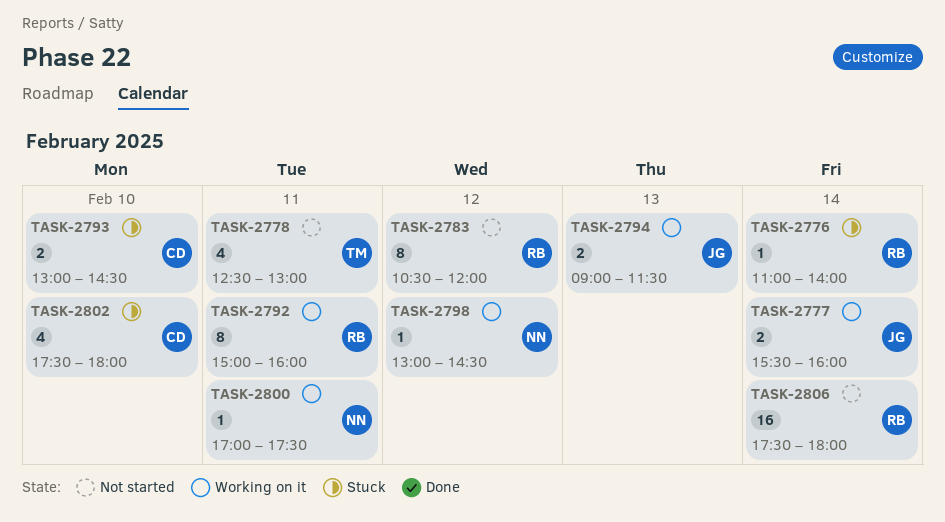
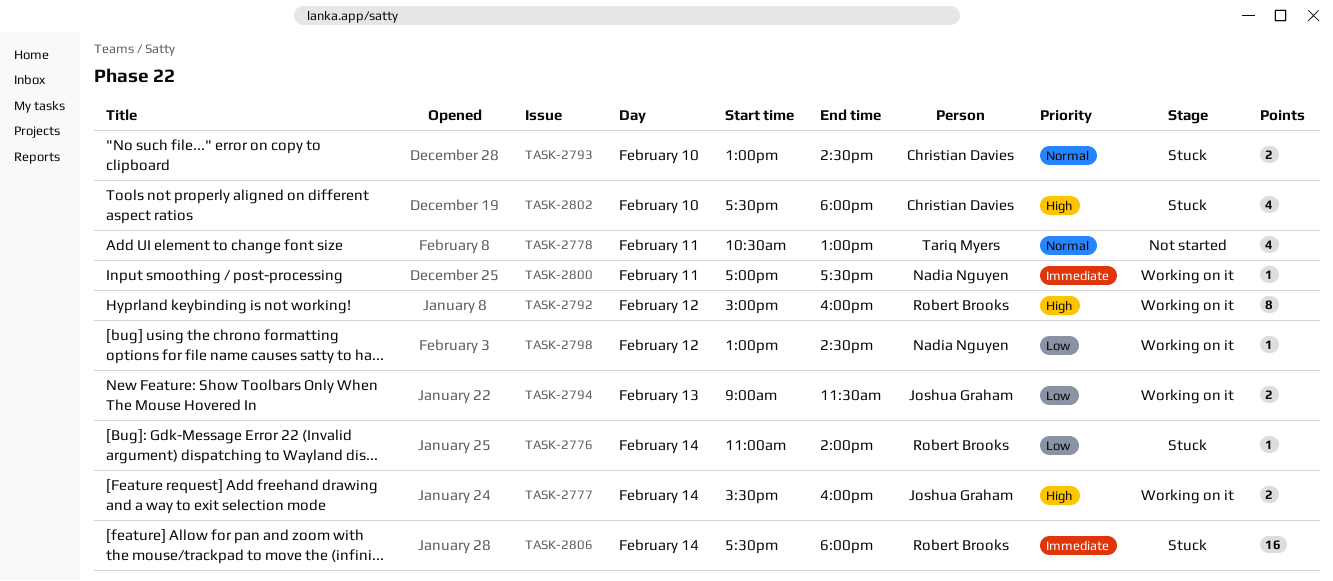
TASK-2778, begins: 12:30 -> 10:30
TASK-2783: present -> none
TASK-2792, day: Feb 11 -> Feb 12
TASK-2806, status: Not started -> Stuck

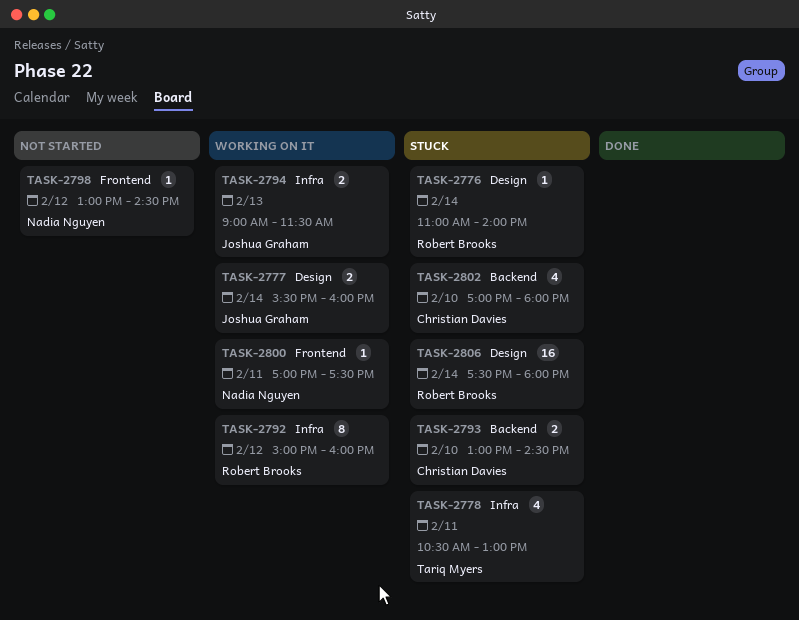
TASK-2778, status: Not started -> Stuck
TASK-2798, status: Working on it -> Not started
TASK-2802, begins: 17:30 -> 17:00

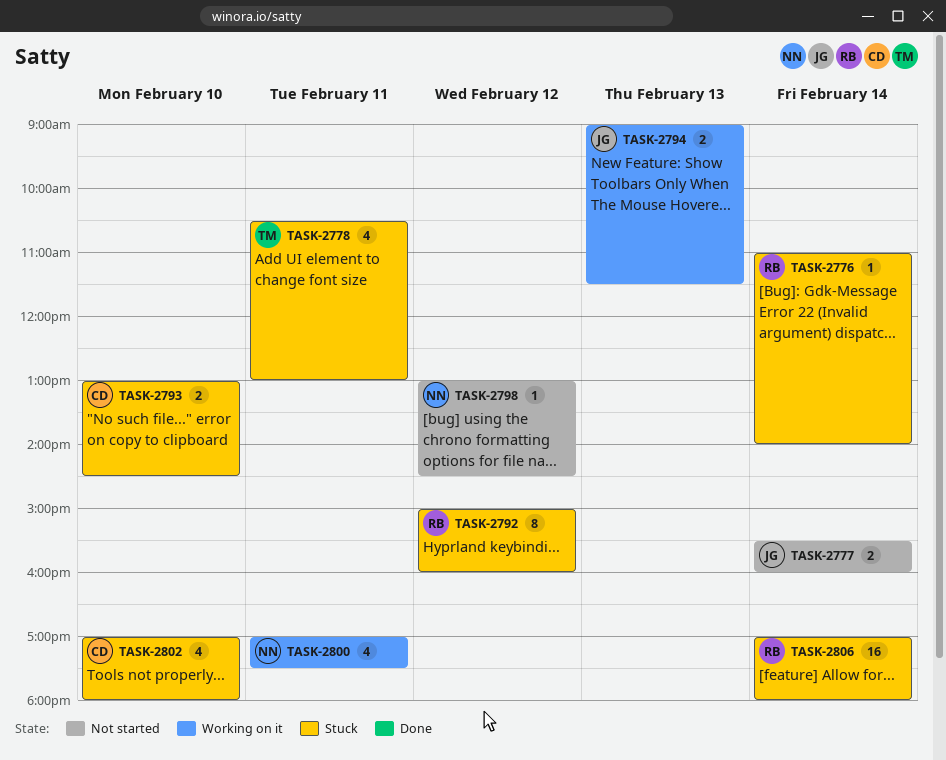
TASK-2777, status: Working on it -> Not started
TASK-2792, status: Working on it -> Stuck
TASK-2800, estimate: 1 -> 4
TASK-2806, begins: 17:30 -> 17:00

